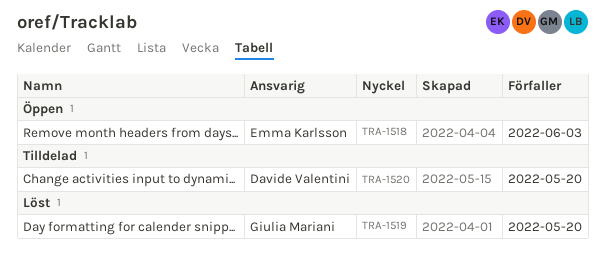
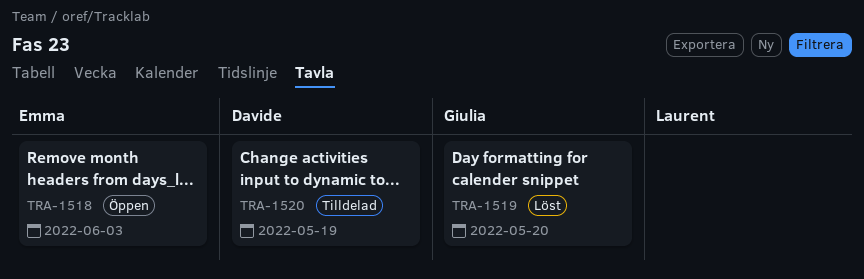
TRA-1520, due: May 20 -> May 19

